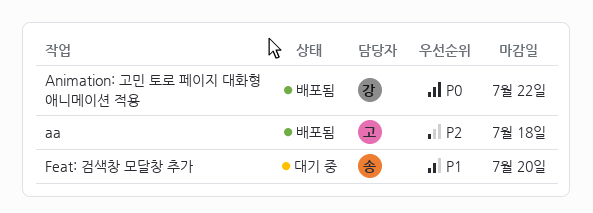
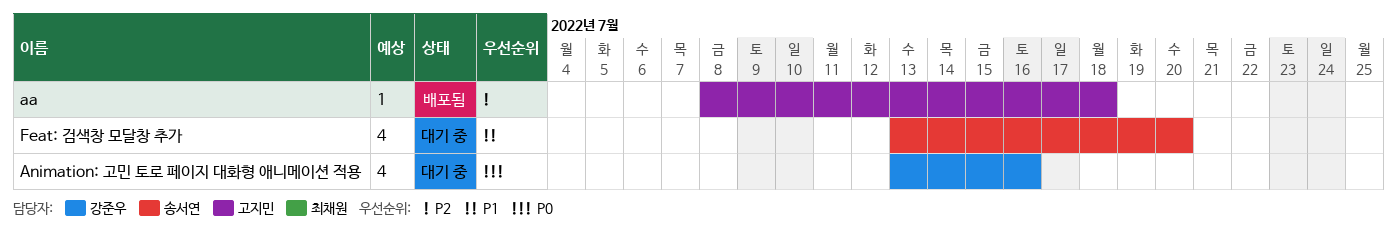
Animation: 고민 토로 페이지 대화형 애니메이션 적용, status: 배포됨 -> 대기 중
Animation: 고민 토로 페이지 대화형 애니메이션 적용, due: Jul 22 -> Jul 16

